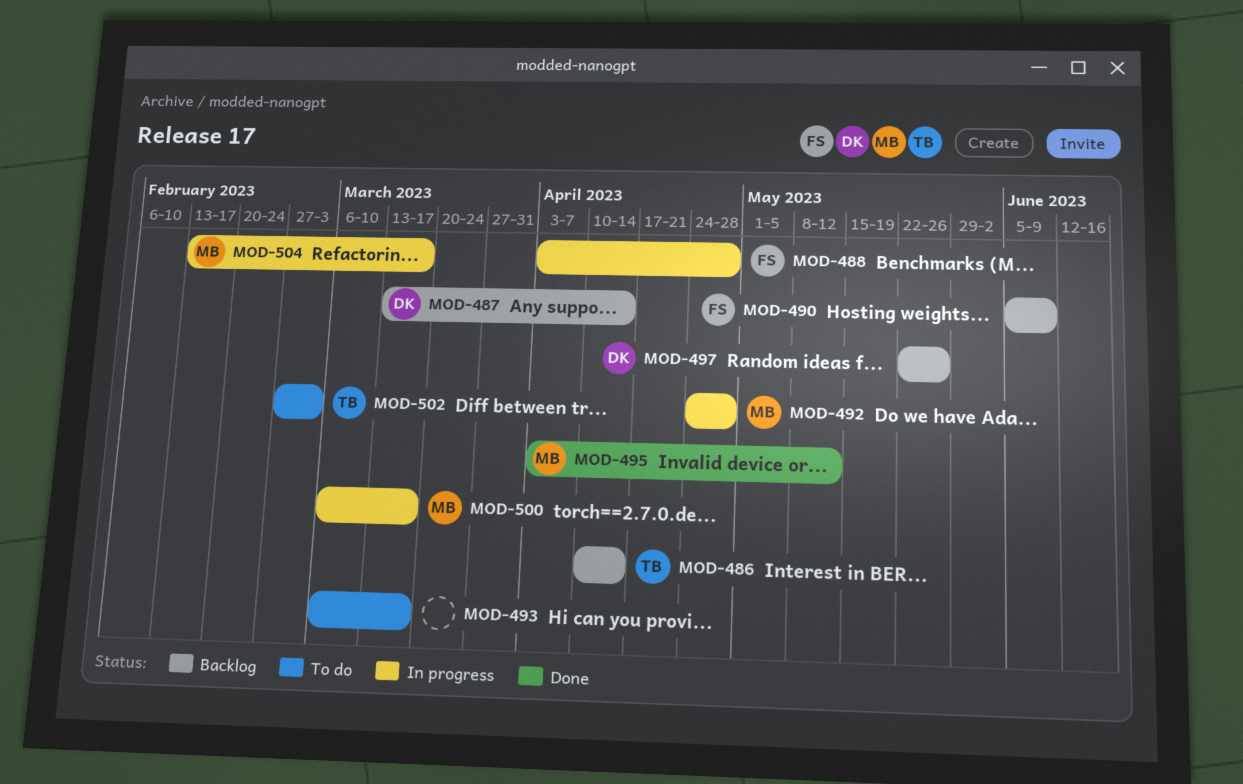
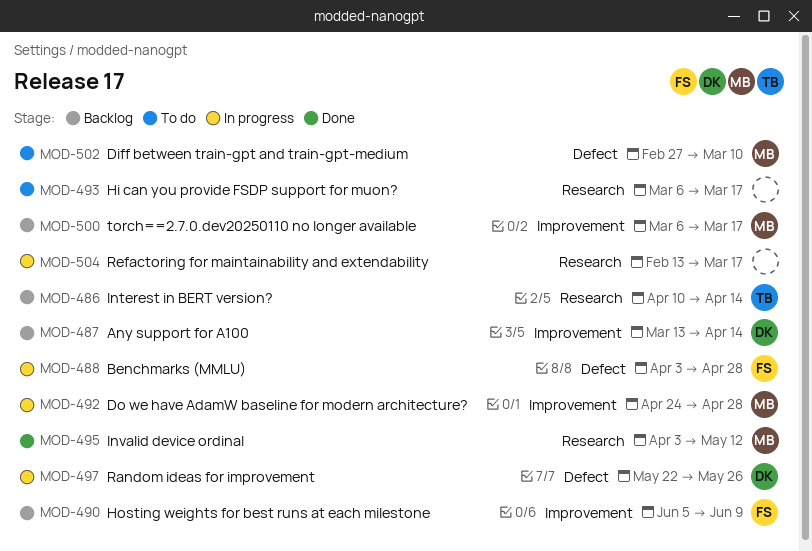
MOD-497, status: Backlog -> In progress
MOD-500, status: In progress -> Backlog
MOD-502, owner: TB -> MB
MOD-502, due: Mar 3 -> Mar 10
MOD-504, owner: MB -> none

